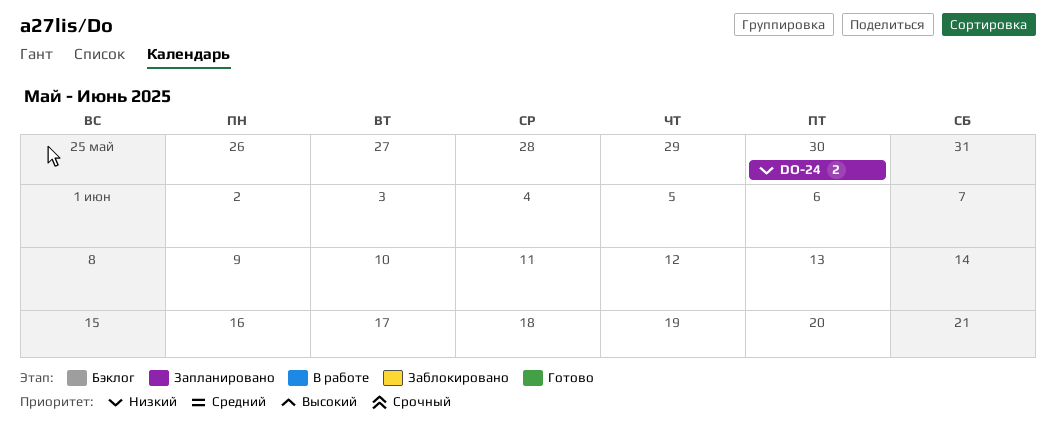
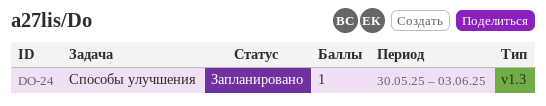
DO-24, estimate: 2 -> 1
DO-24, due: May 30 -> Jun 3

